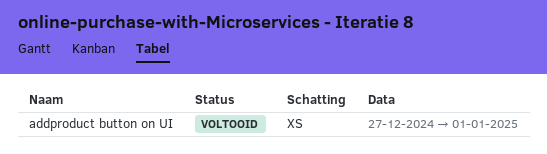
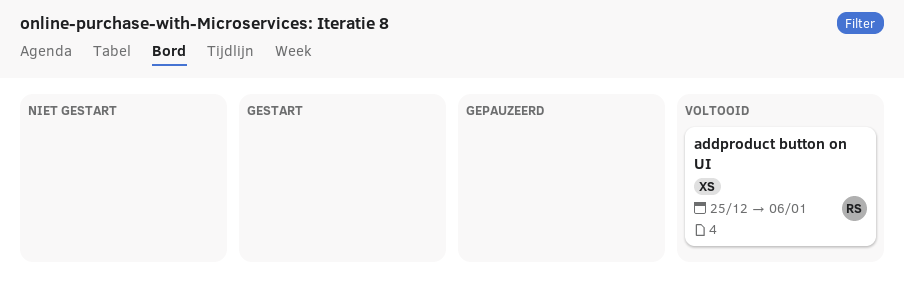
addproduct button on UI, start: Dec 27 -> Dec 25
addproduct button on UI, due: Jan 1 -> Jan 6

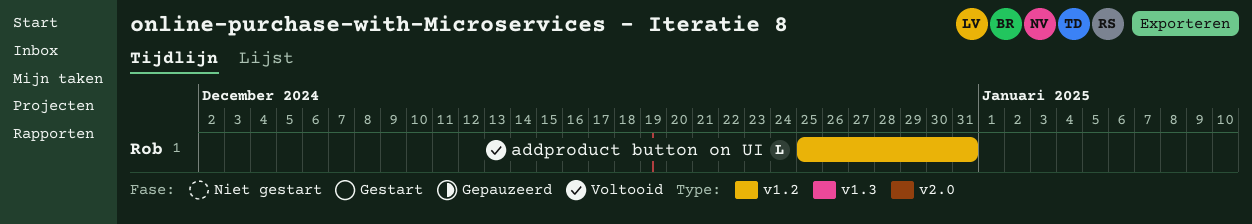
addproduct button on UI, estimate: XS -> L
addproduct button on UI, due: Jan 6 -> Dec 31

